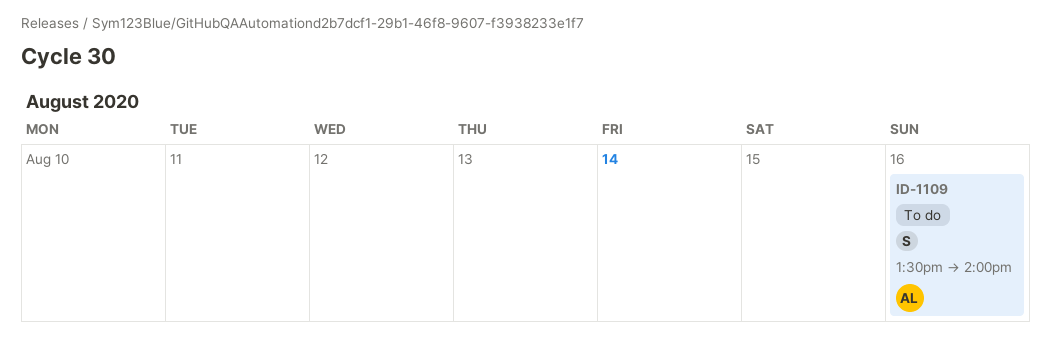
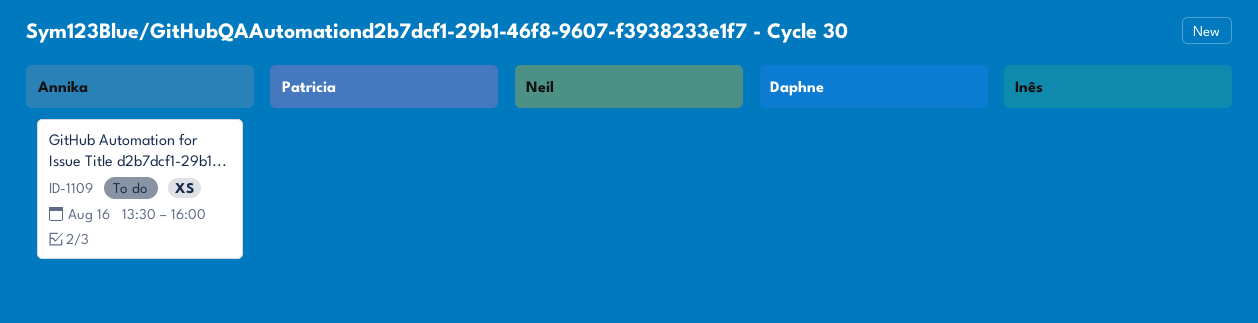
ID-1109, estimate: S -> XS
ID-1109, ends: 14:00 -> 16:00

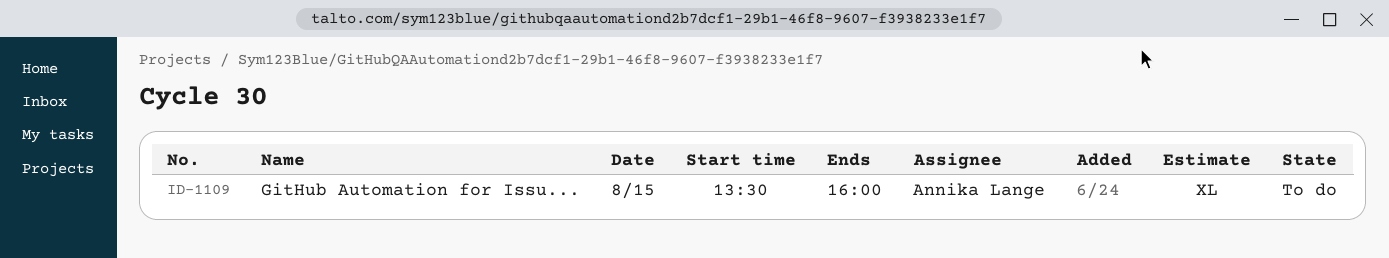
ID-1109, estimate: XS -> XL
ID-1109, day: Aug 16 -> Aug 15

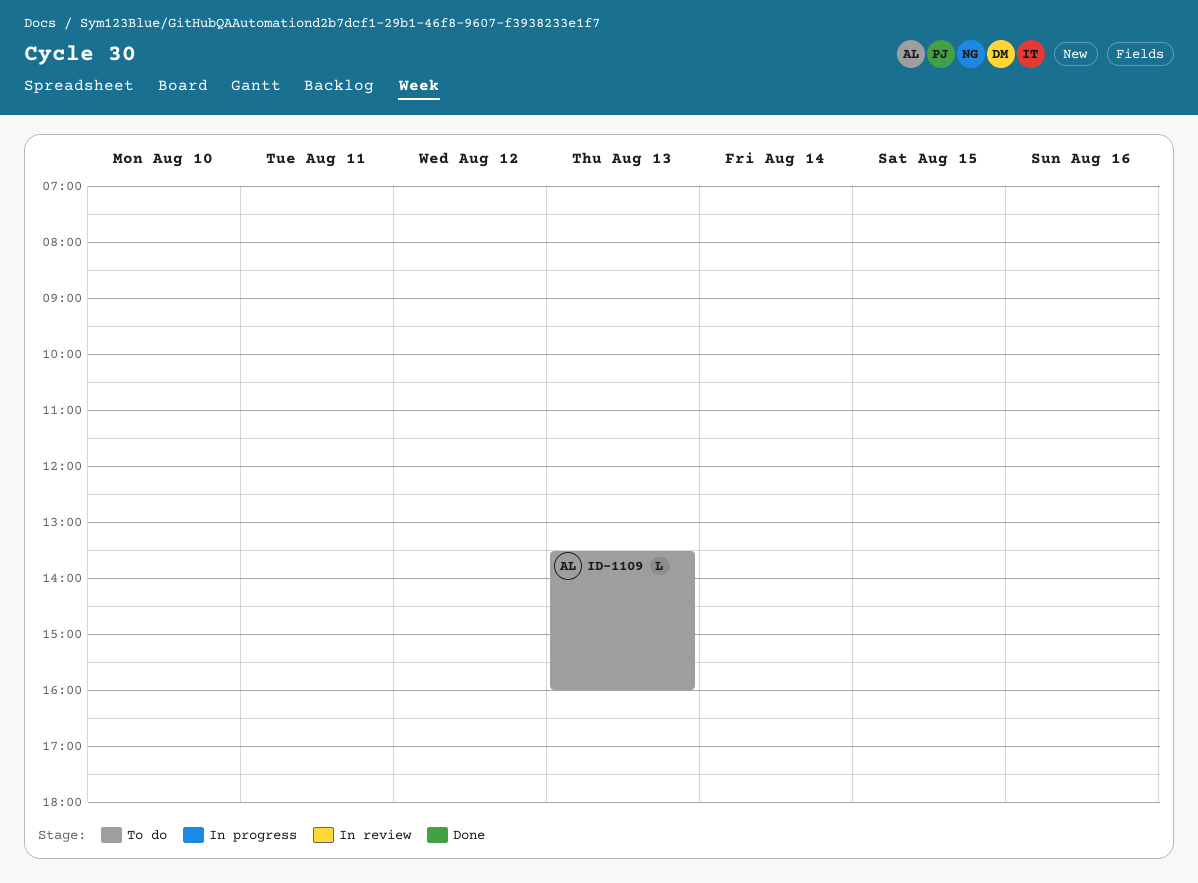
ID-1109, estimate: XL -> L
ID-1109, day: Aug 15 -> Aug 13

